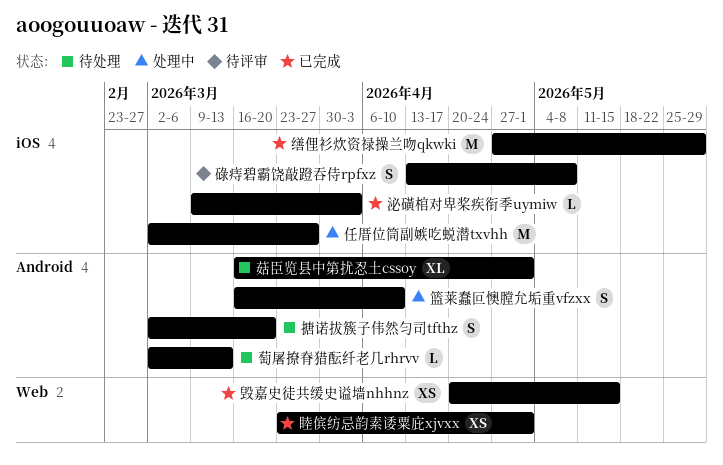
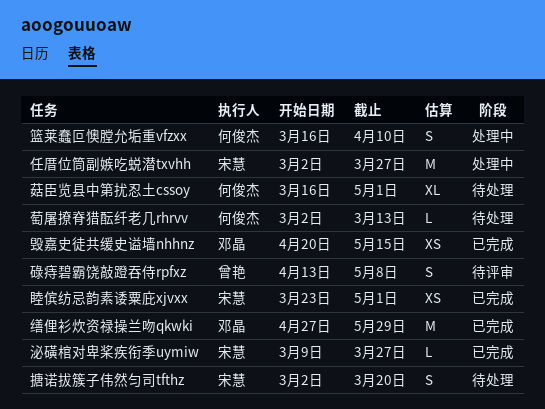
泌磺棺对卑桨疾衔季uymiw, due: Apr 3 -> Mar 27

